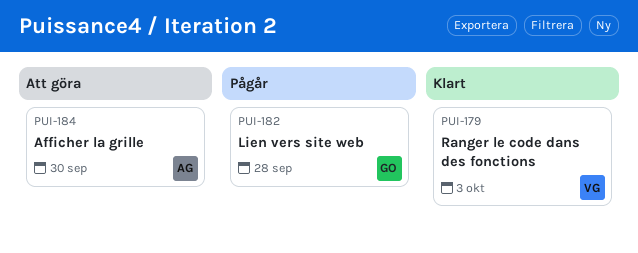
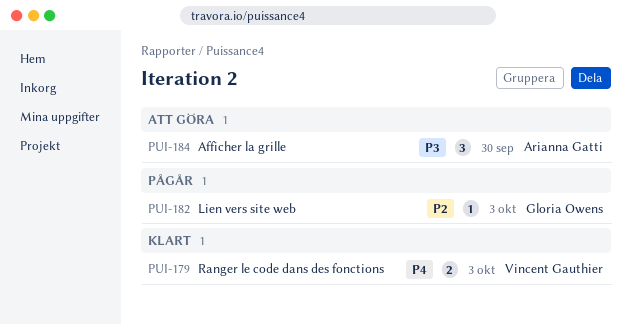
PUI-182, due: Sep 28 -> Oct 3

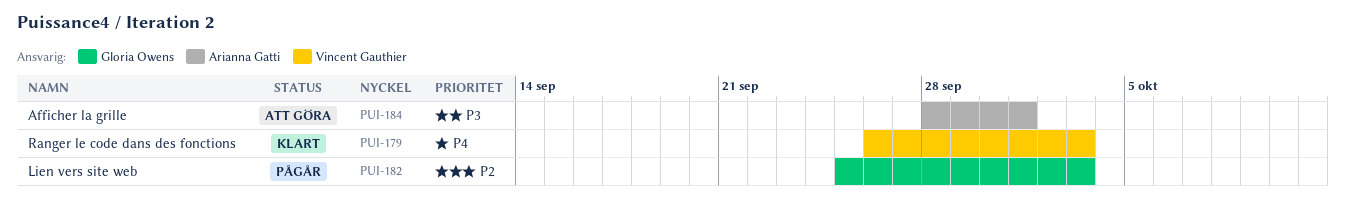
PUI-184, due: Sep 30 -> Oct 1

